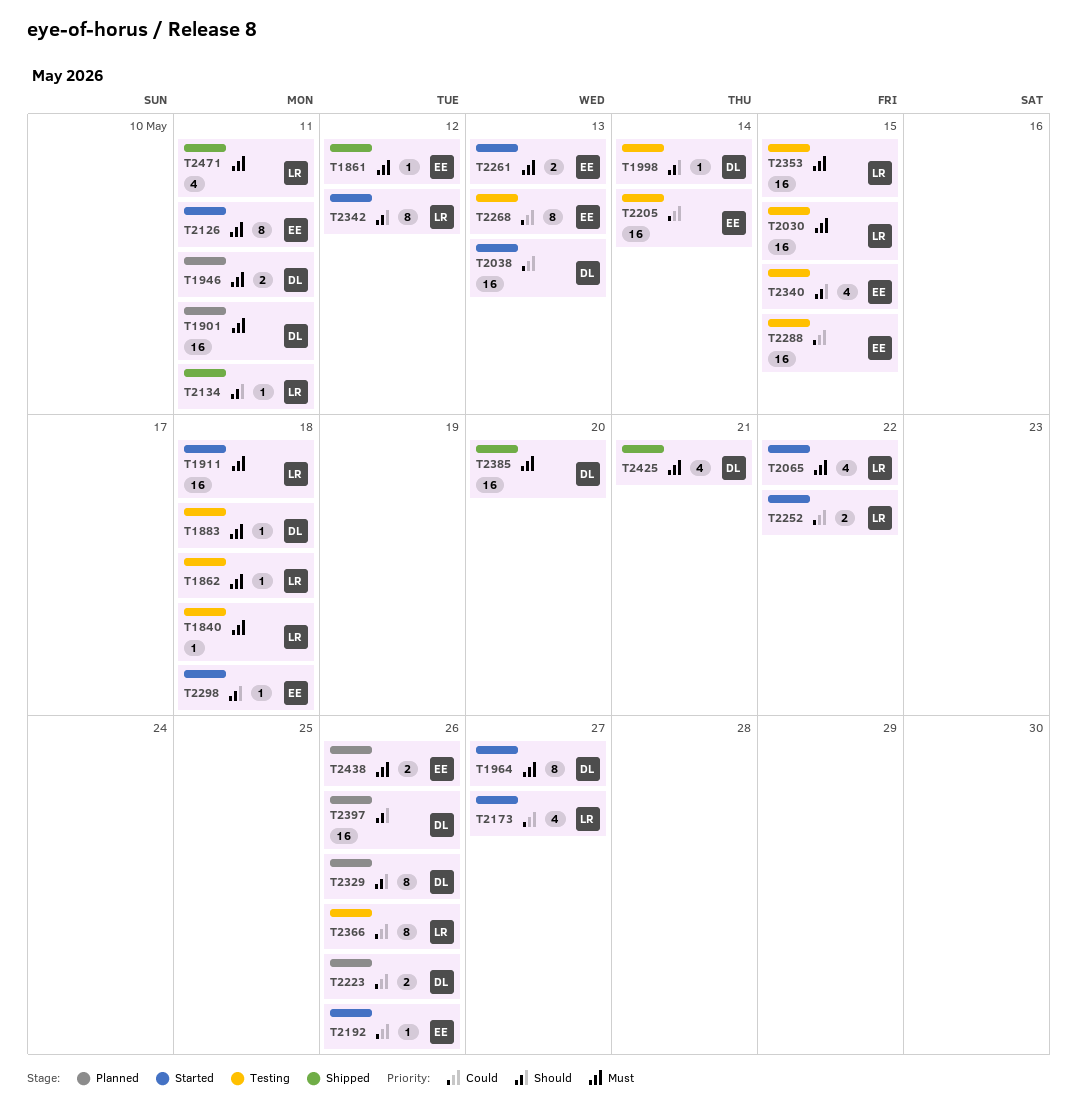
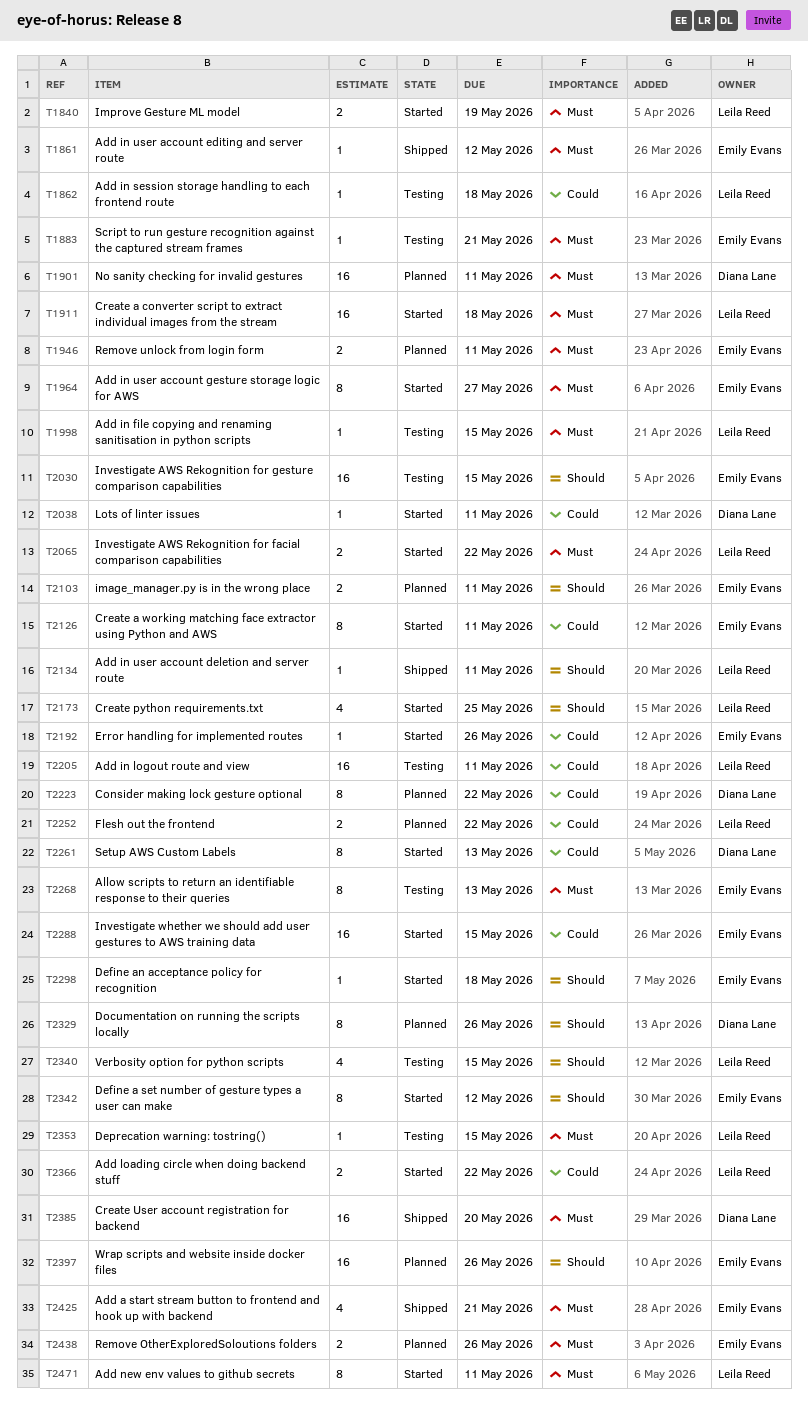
T1840, status: Testing -> Started
T1840, estimate: 1 -> 2
T1840, due: May 18 -> May 19
T1862, priority: Must -> Could
T1883, owner: Diana Lane -> Emily Evans
T1883, due: May 18 -> May 21
T1946, owner: Diana Lane -> Emily Evans
T1964, owner: Diana Lane -> Emily Evans
T1998, owner: Diana Lane -> Leila Reed
T1998, priority: Should -> Must
T1998, due: May 14 -> May 15
T2030, owner: Leila Reed -> Emily Evans
T2030, priority: Must -> Should
T2038, estimate: 16 -> 1
T2038, due: May 13 -> May 11
T2065, estimate: 4 -> 2
T2103: none -> present
T2126, priority: Must -> Could
T2173, priority: Could -> Should
T2173, due: May 27 -> May 25
T2205, owner: Emily Evans -> Leila Reed
T2205, due: May 14 -> May 11
T2223, estimate: 2 -> 8
T2223, due: May 26 -> May 22
T2252, status: Started -> Planned
T2261, owner: Emily Evans -> Diana Lane
T2261, priority: Must -> Could
T2261, estimate: 2 -> 8
T2268, priority: Could -> Must
T2288, status: Testing -> Started
T2340, owner: Emily Evans -> Leila Reed
T2342, owner: Leila Reed -> Emily Evans
T2353, estimate: 16 -> 1
T2366, status: Testing -> Started
T2366, estimate: 8 -> 2
T2366, due: May 26 -> May 22
T2397, owner: Diana Lane -> Emily Evans
T2425, owner: Diana Lane -> Emily Evans
T2471, status: Shipped -> Started
T2471, estimate: 4 -> 8

